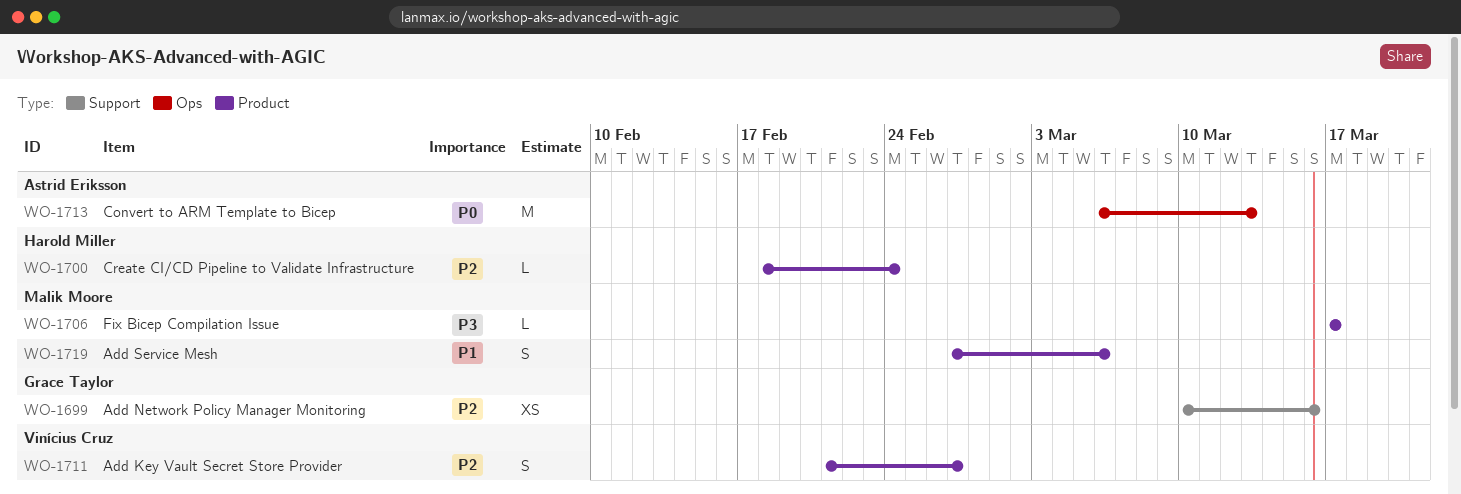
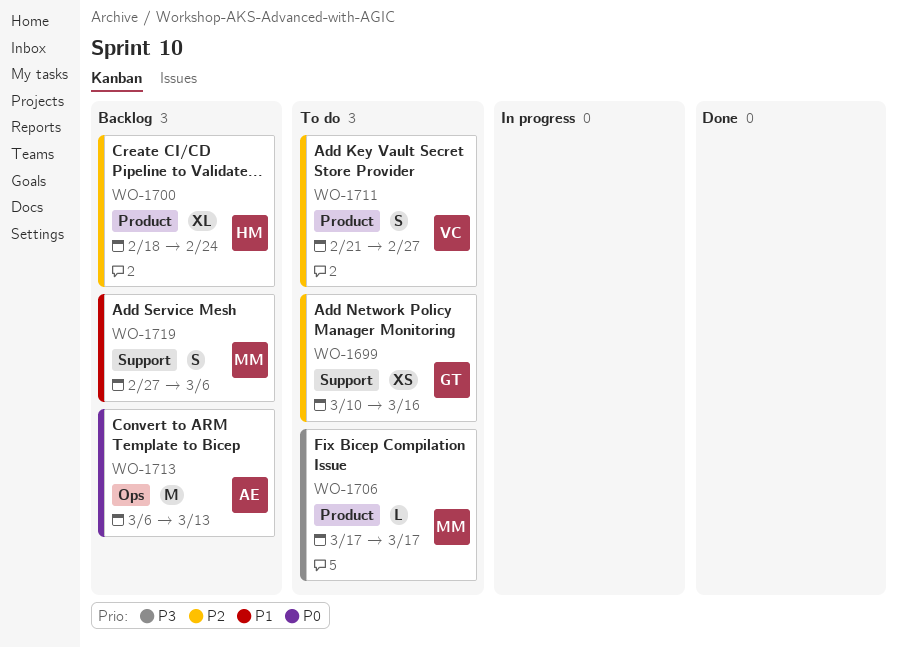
WO-1700, estimate: L -> XL
WO-1719, label: Product -> Support

